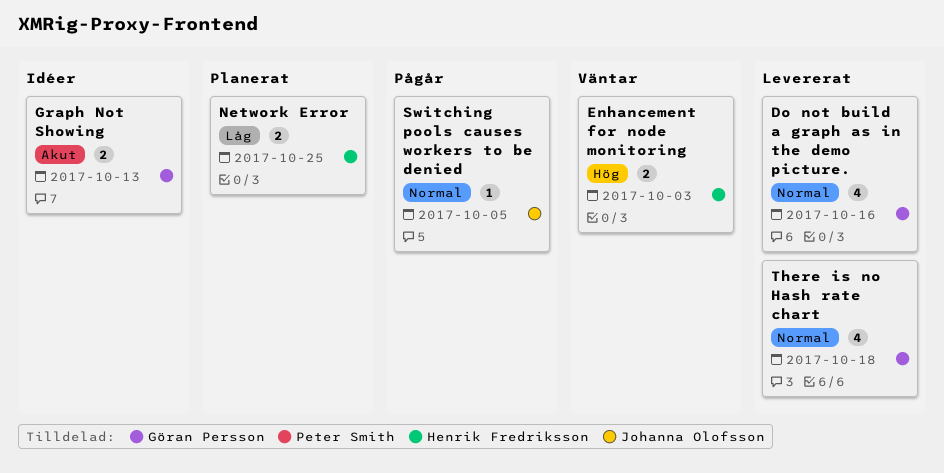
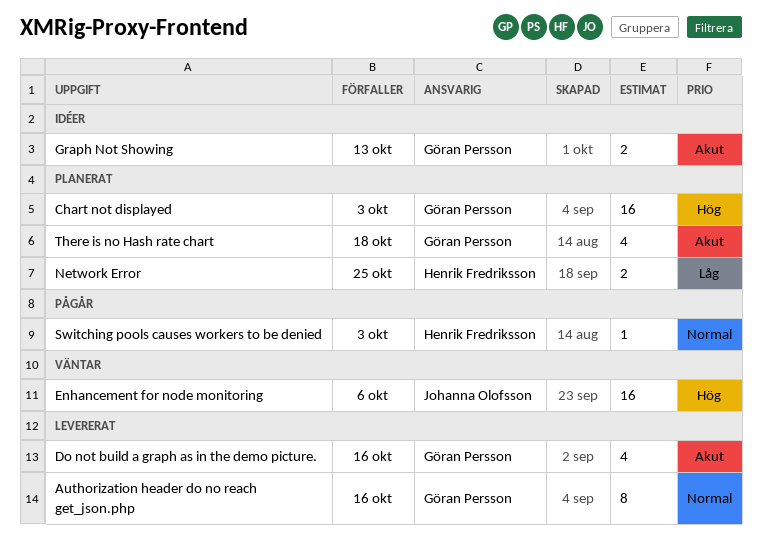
Authorization header do no reach get_json.php: none -> present
Chart not displayed: none -> present
Do not build a graph as in the demo picture., priority: Normal -> Akut
Enhancement for node monitoring, owner: Henrik Fredriksson -> Johanna Olofsson
Enhancement for node monitoring, estimate: 2 -> 16
Enhancement for node monitoring, due: Oct 3 -> Oct 6
Switching pools causes workers to be denied, owner: Johanna Olofsson -> Henrik Fredriksson
Switching pools causes workers to be denied, due: Oct 5 -> Oct 3
There is no Hash rate chart, status: Levererat -> Planerat
There is no Hash rate chart, priority: Normal -> Akut

